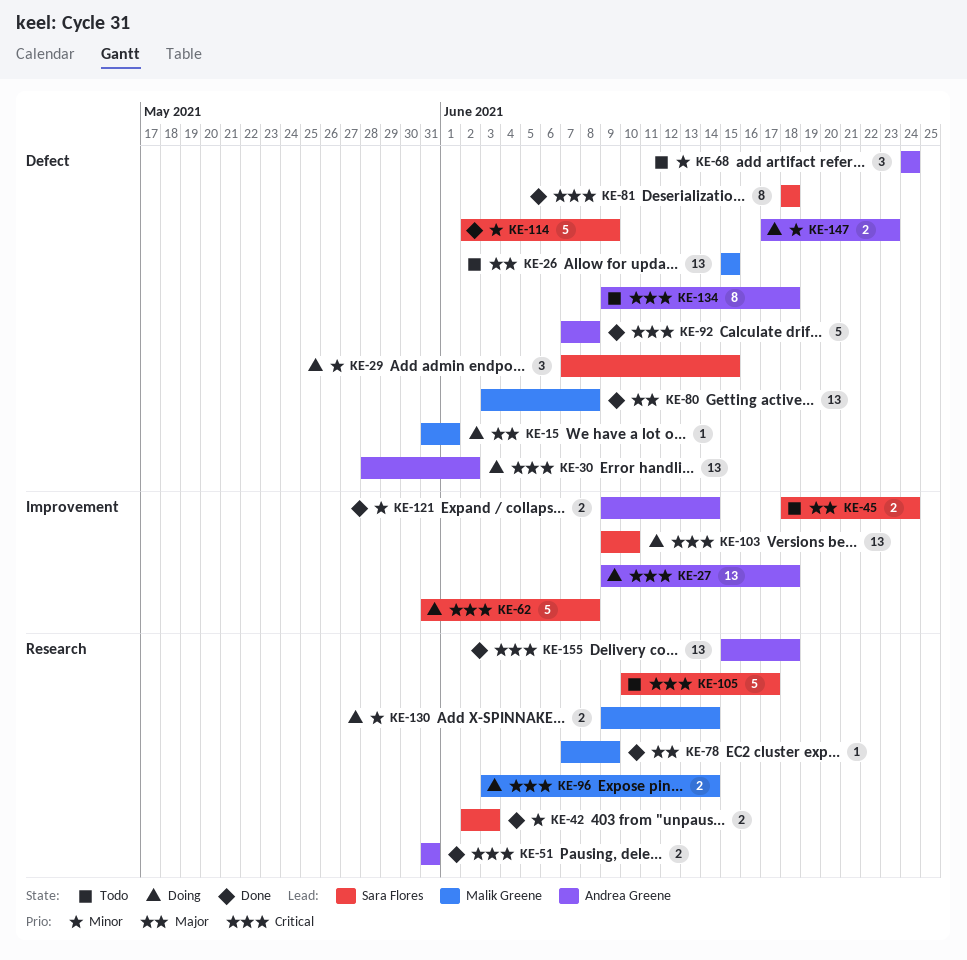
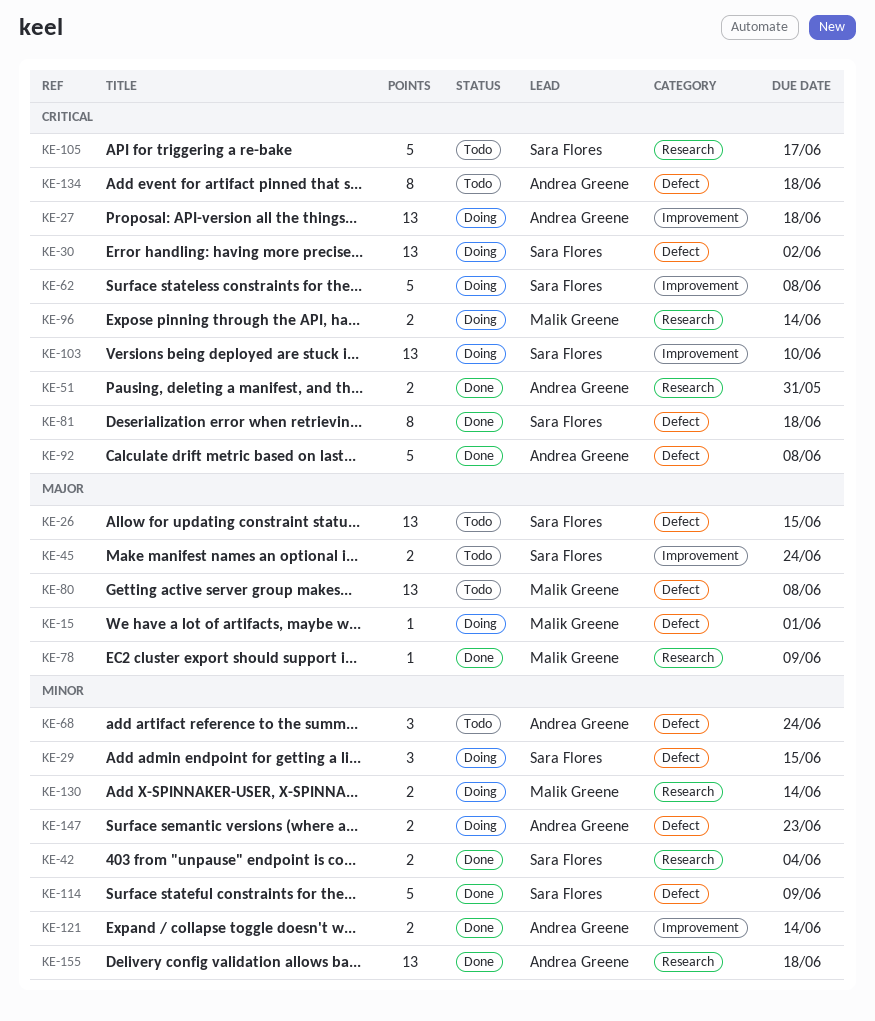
KE-26, owner: Malik Greene -> Sara Flores
KE-30, owner: Andrea Greene -> Sara Flores
KE-42, due: Jun 3 -> Jun 4
KE-80, status: Done -> Todo
KE-155, priority: Critical -> Minor

